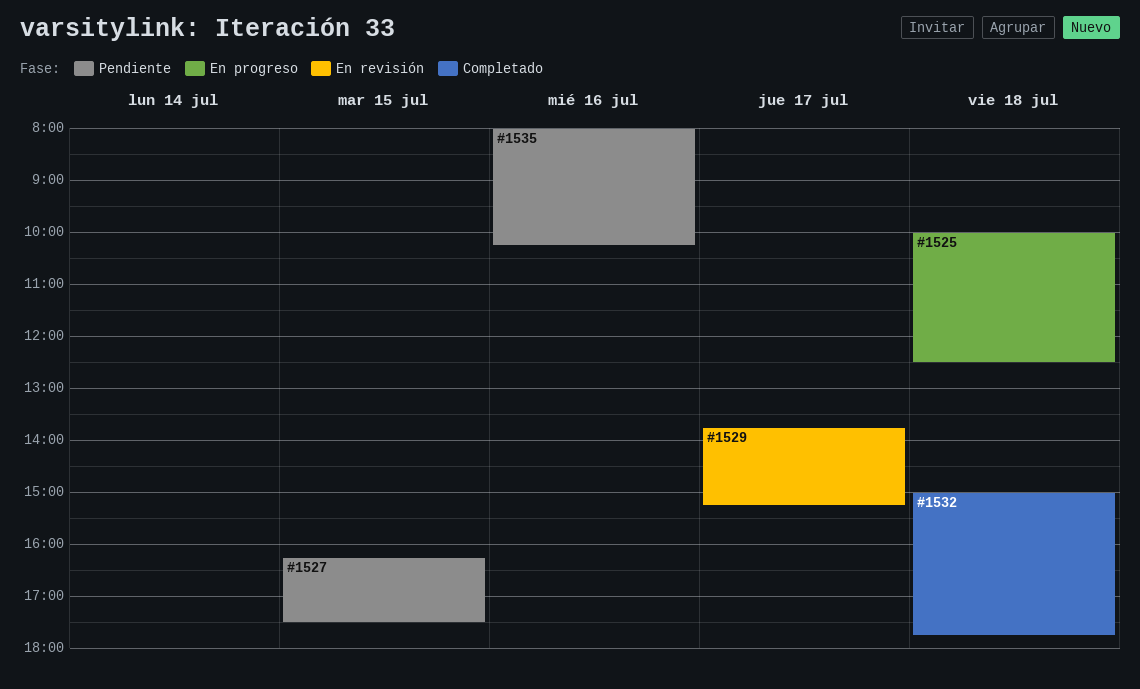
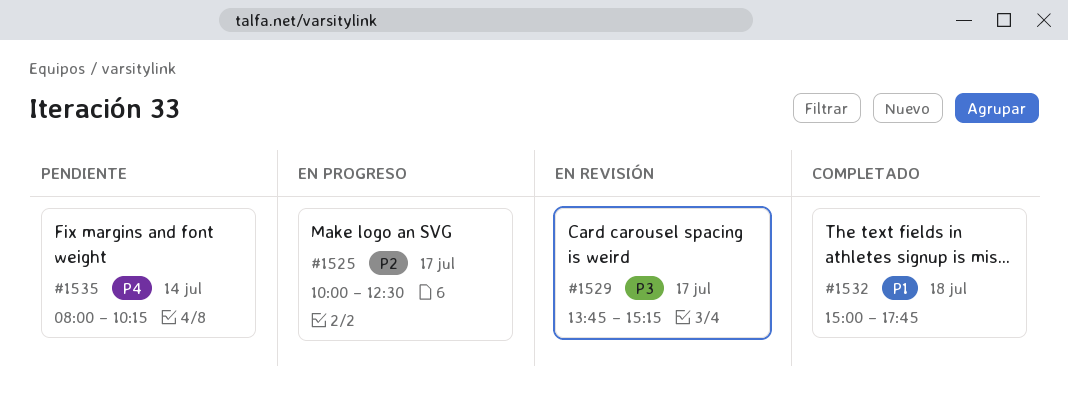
#1525, day: Jul 18 -> Jul 17
#1527: present -> none
#1535, day: Jul 16 -> Jul 14

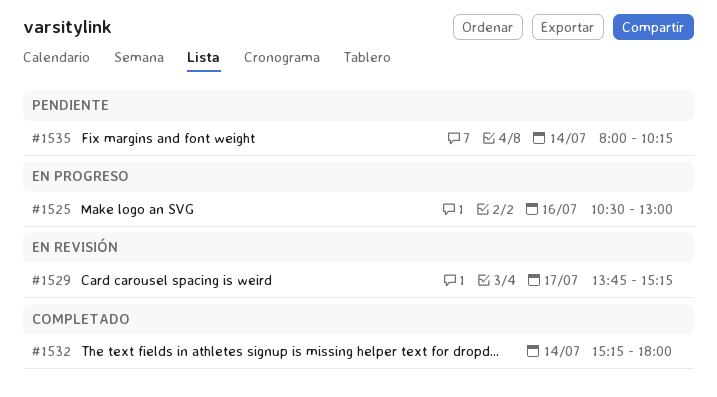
#1525, day: Jul 17 -> Jul 16
#1525, begins: 10:00 -> 10:30
#1525, ends: 12:30 -> 13:00
#1532, day: Jul 18 -> Jul 14
#1532, begins: 15:00 -> 15:15
#1532, ends: 17:45 -> 18:00

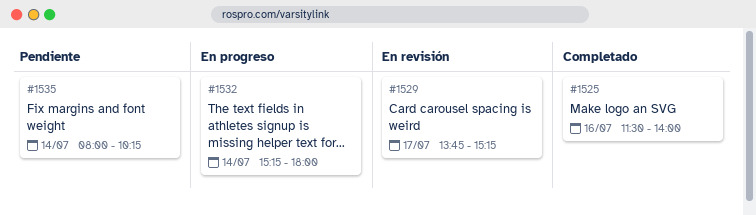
#1525, status: En progreso -> Completado
#1525, begins: 10:30 -> 11:30
#1525, ends: 13:00 -> 14:00
#1532, status: Completado -> En progreso

